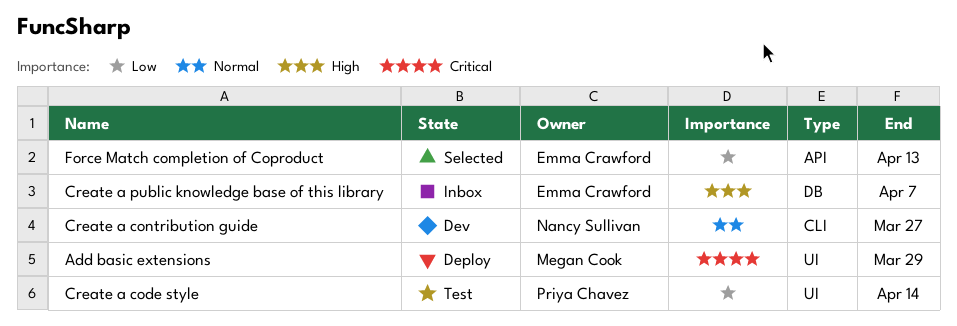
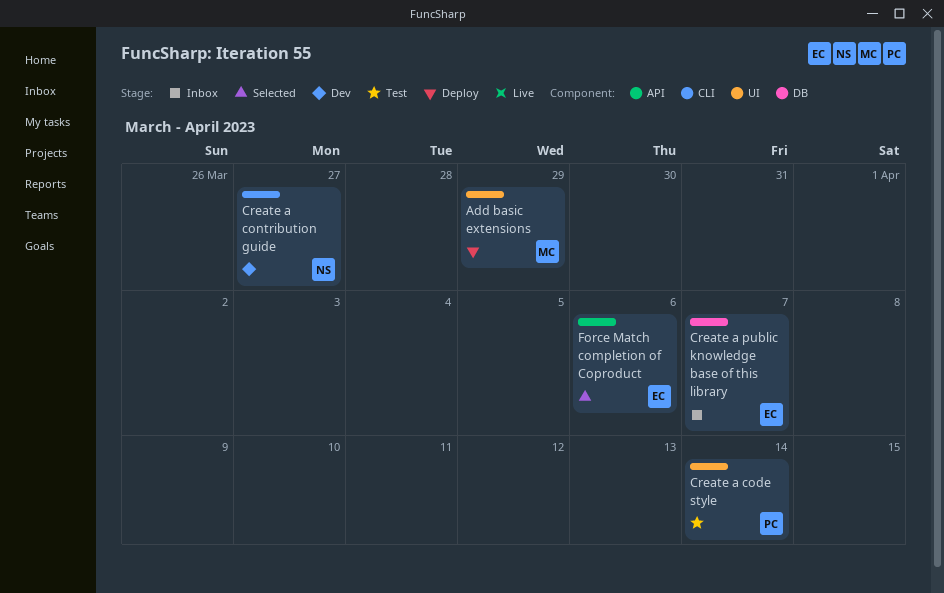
Force Match completion of Coproduct, due: Apr 13 -> Apr 6

